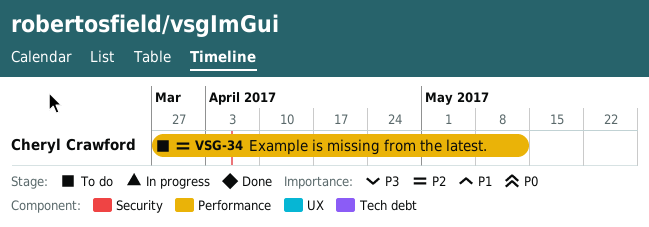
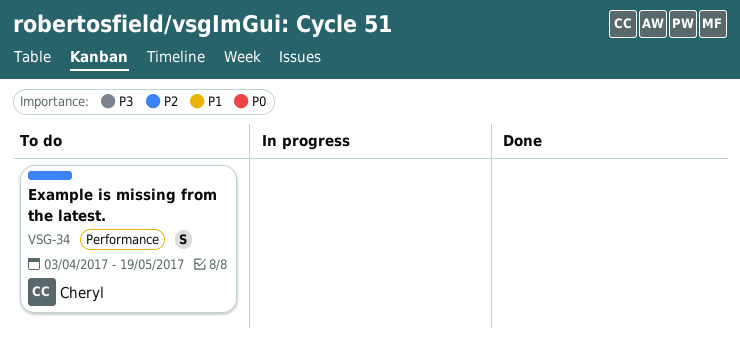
VSG-34, start: Mar 27 -> Apr 3
VSG-34, due: May 12 -> May 19

